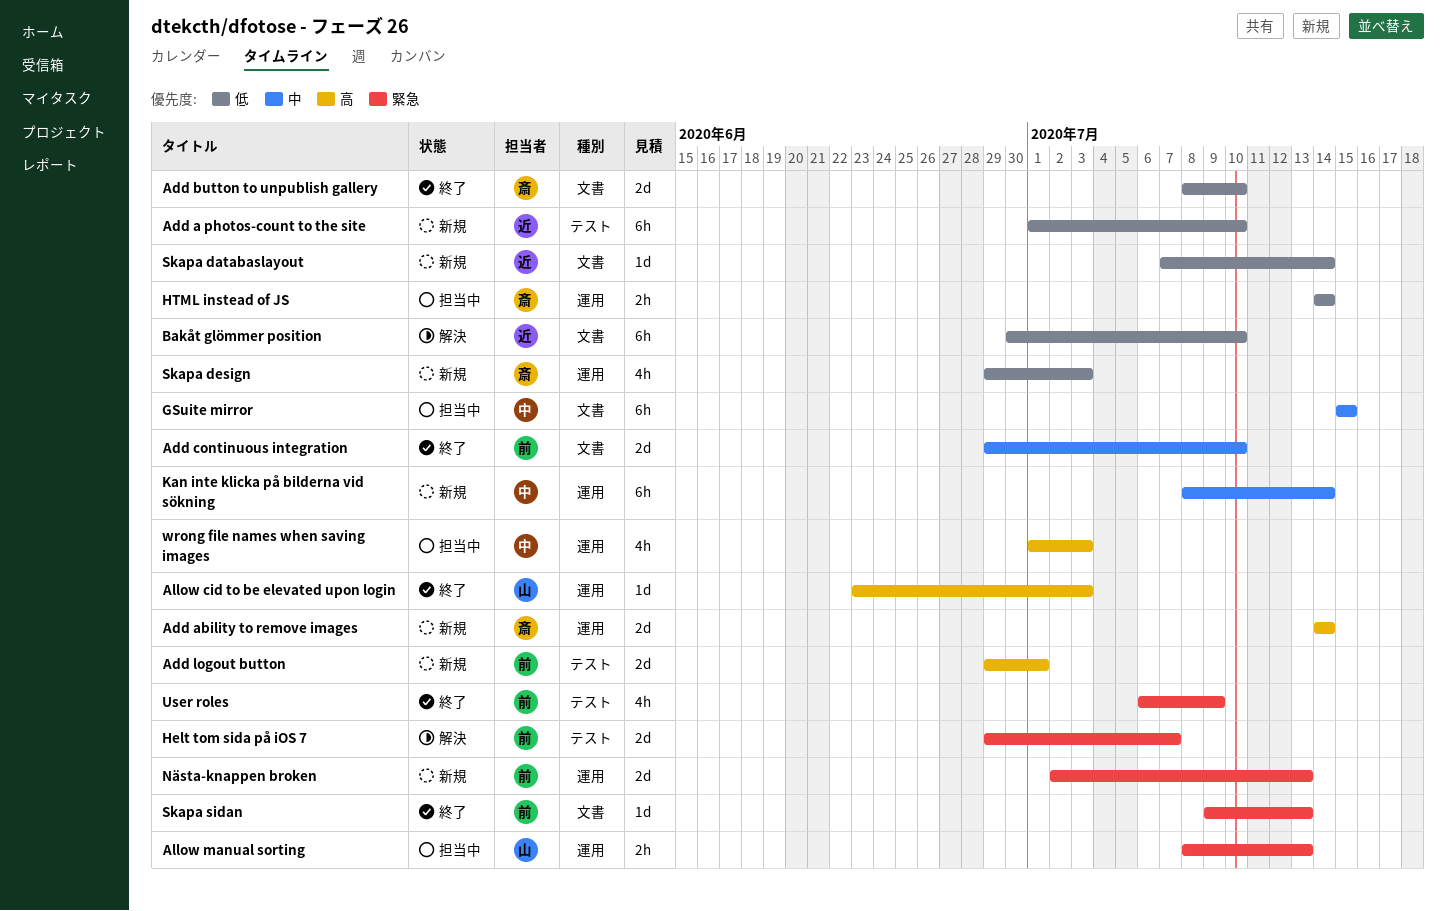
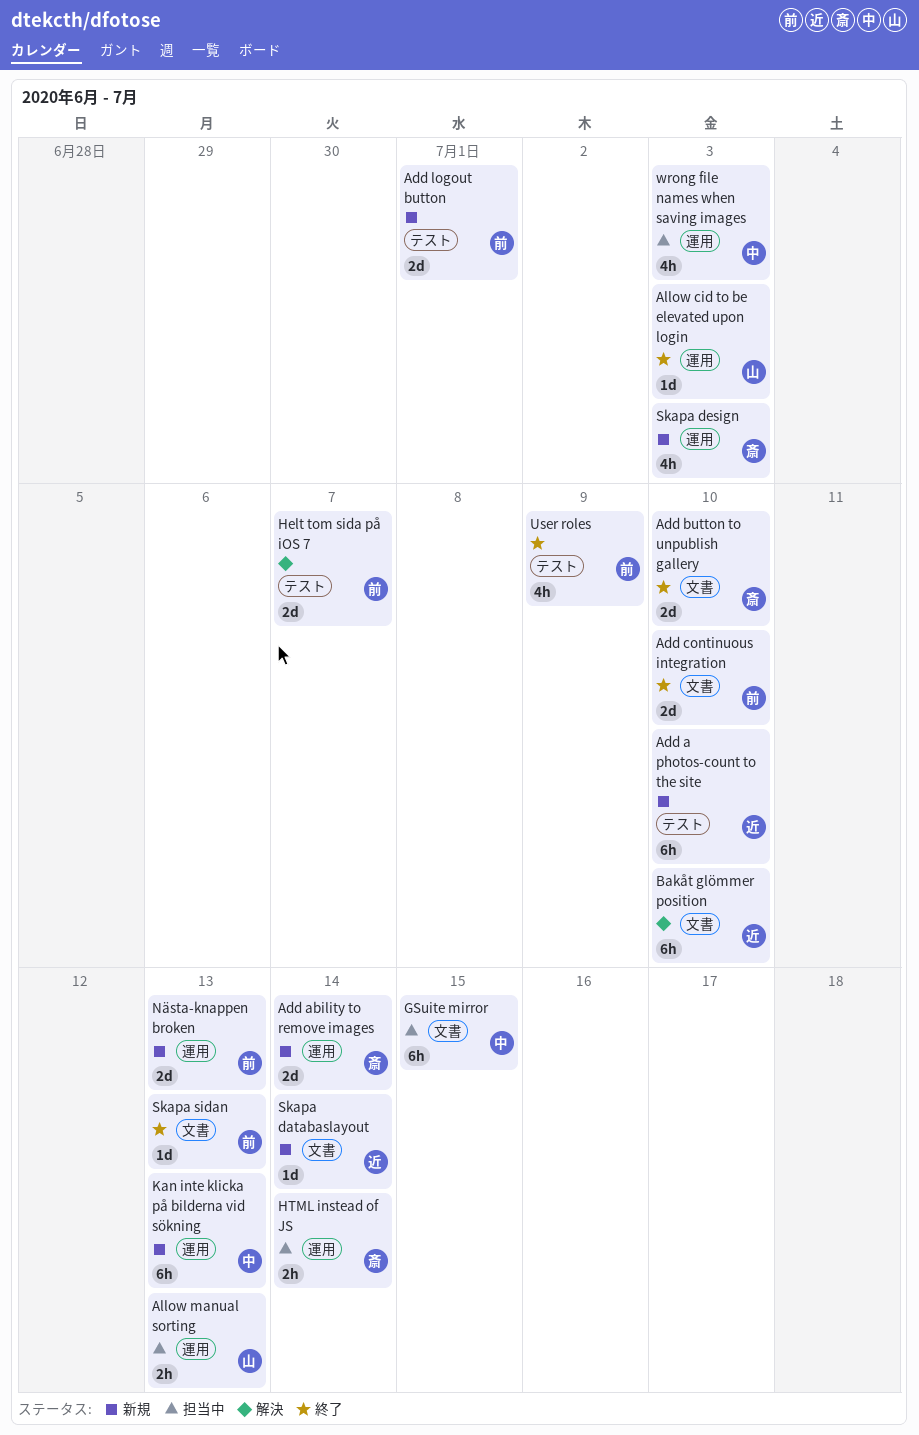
Kan inte klicka på bilderna vid sökning, due: Jul 14 -> Jul 13

